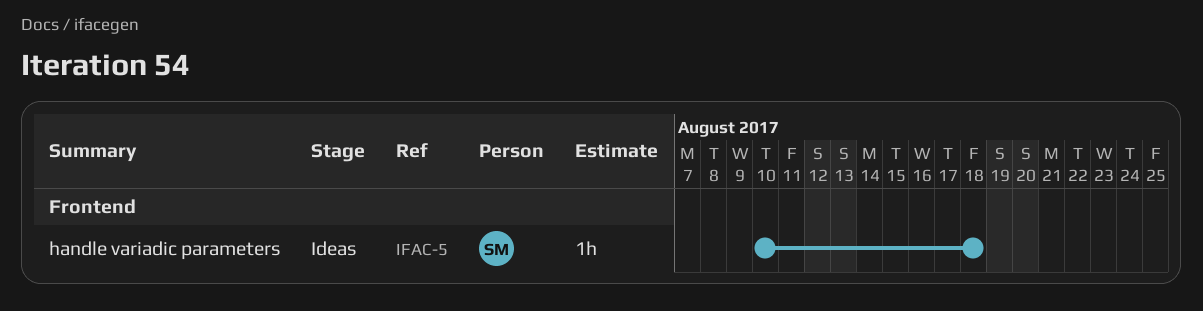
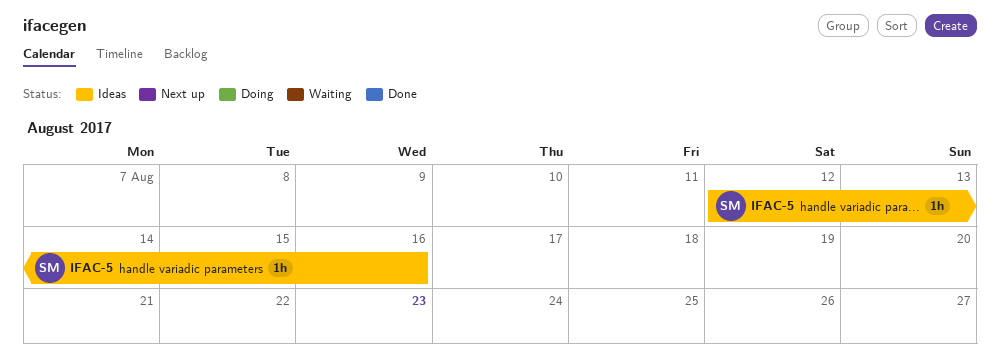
IFAC-5, start: Aug 10 -> Aug 12
IFAC-5, due: Aug 18 -> Aug 16

